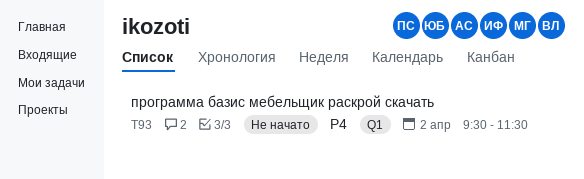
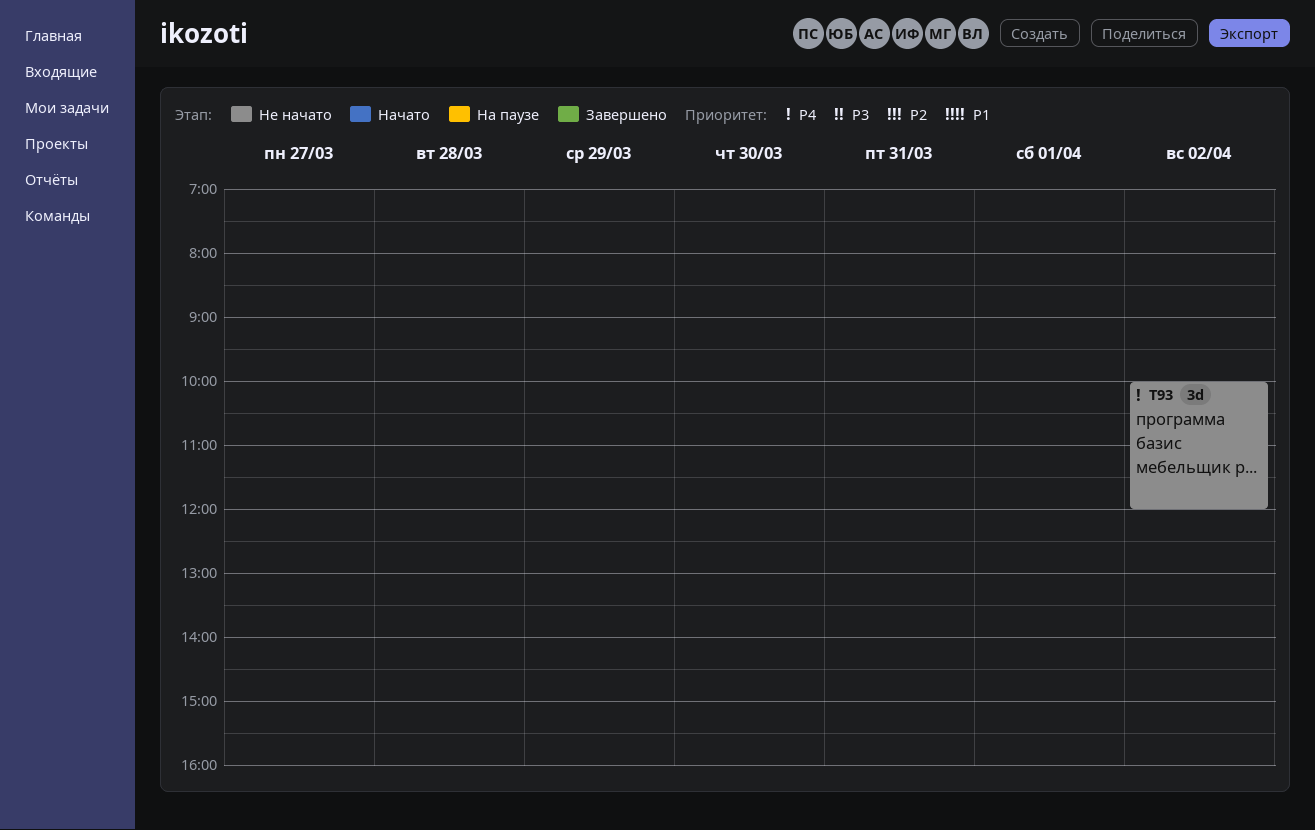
T93, begins: 09:30 -> 10:00
T93, ends: 11:30 -> 12:00

